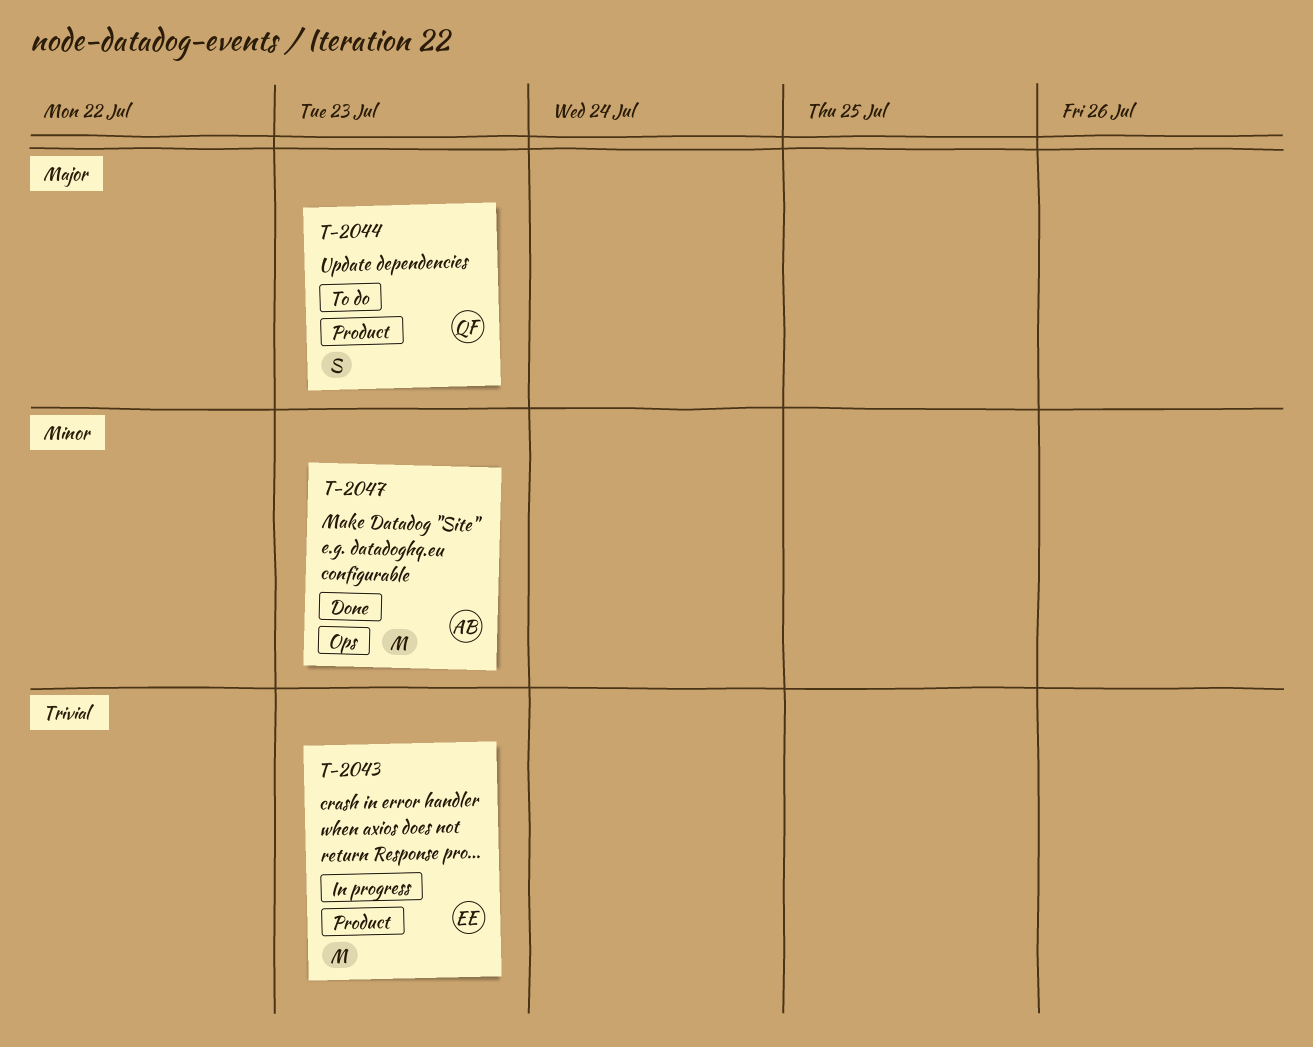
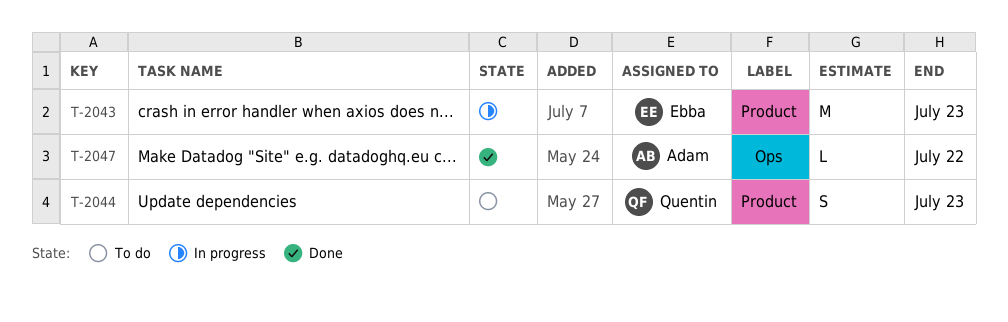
T-2047, estimate: M -> L
T-2047, due: Jul 23 -> Jul 22

